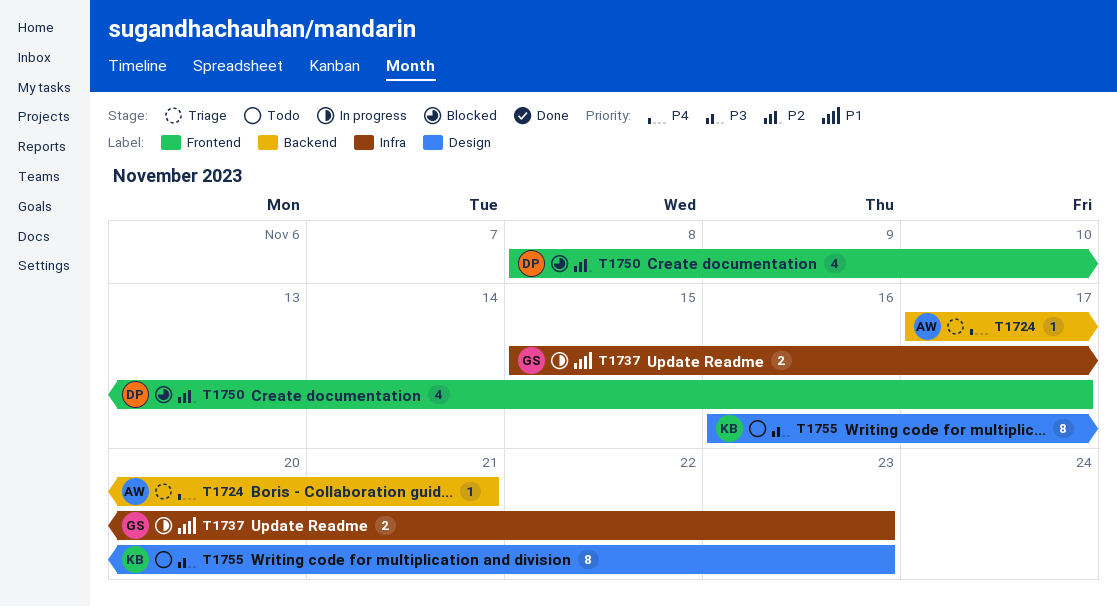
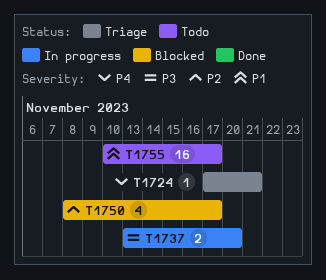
T1737, priority: P1 -> P3
T1737, start: Nov 15 -> Nov 13
T1737, due: Nov 23 -> Nov 20
T1755, priority: P3 -> P1
T1755, estimate: 8 -> 16
T1755, start: Nov 16 -> Nov 10
T1755, due: Nov 23 -> Nov 17

